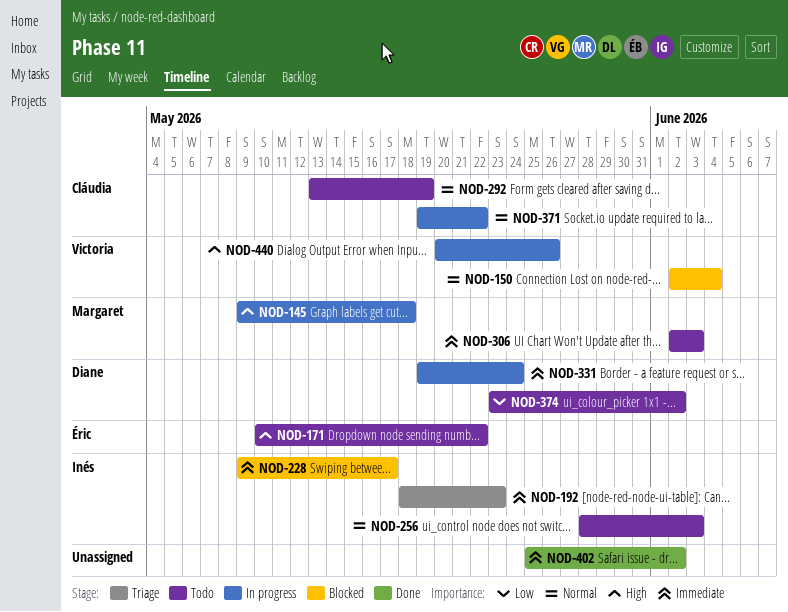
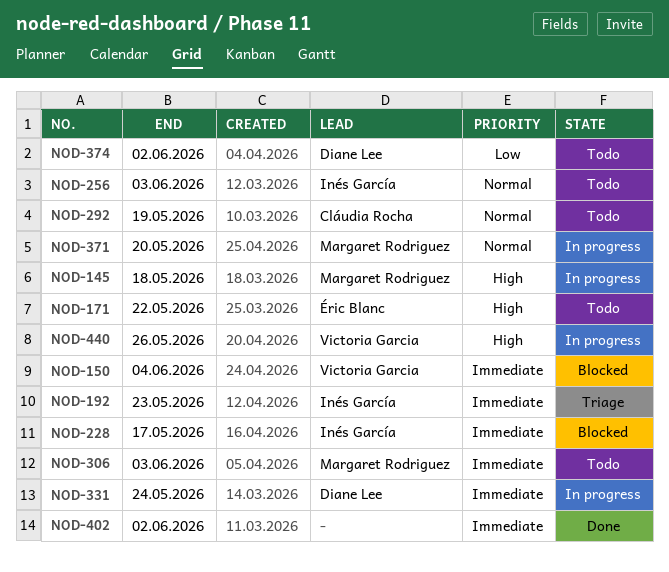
NOD-150, priority: Normal -> Immediate
NOD-371, owner: Cláudia Rocha -> Margaret Rodriguez
NOD-371, due: May 22 -> May 20

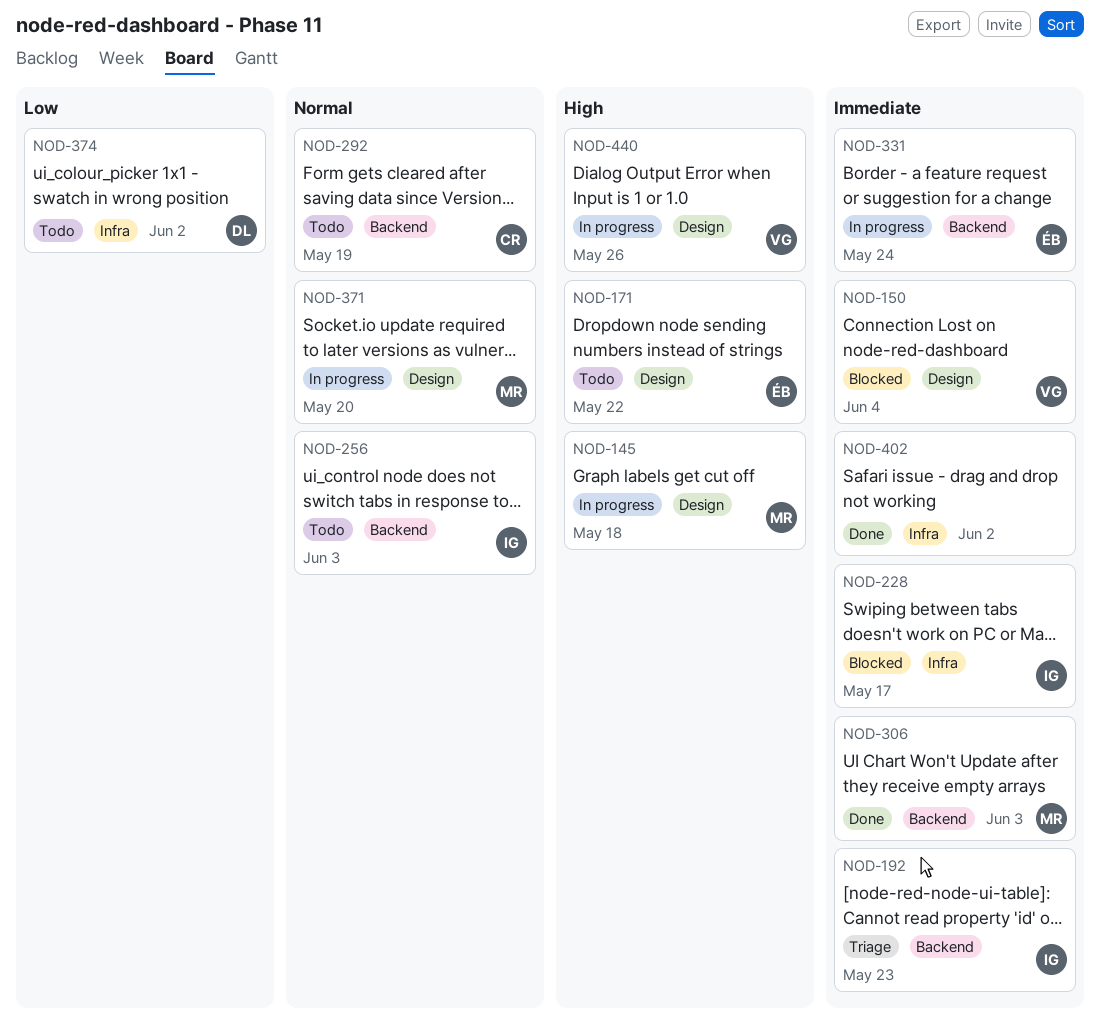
NOD-306, status: Todo -> Done
NOD-331, owner: Diane Lee -> Éric Blanc

